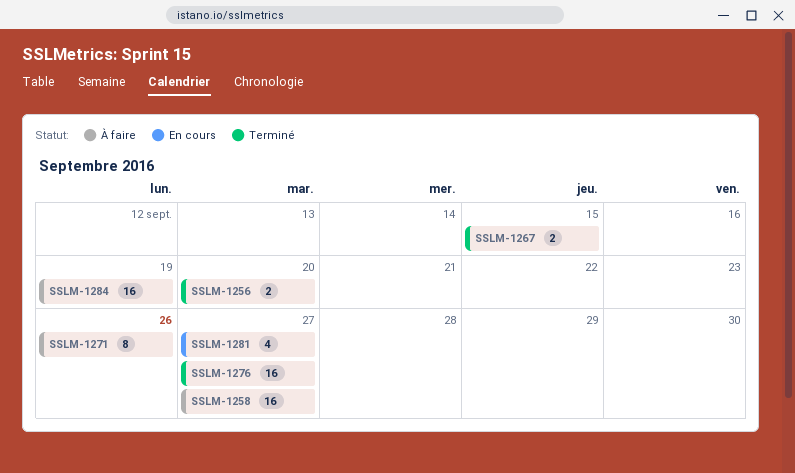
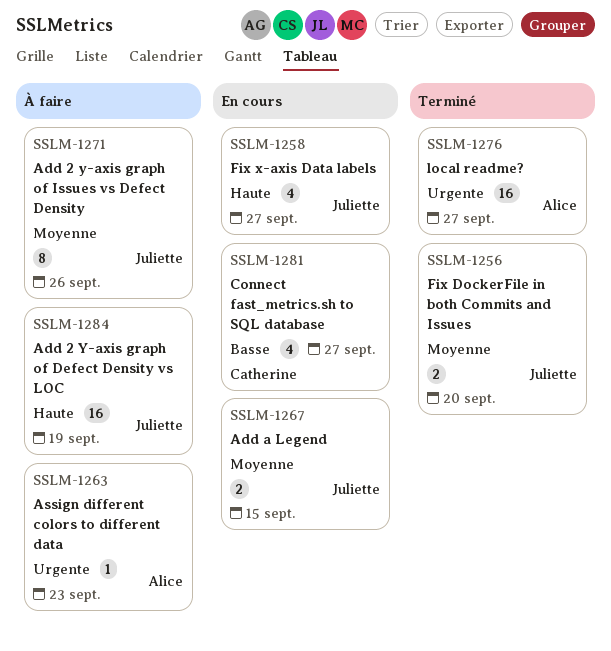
SSLM-1258, status: À faire -> En cours
SSLM-1258, estimate: 16 -> 4
SSLM-1263: none -> present
SSLM-1267, status: Terminé -> En cours

